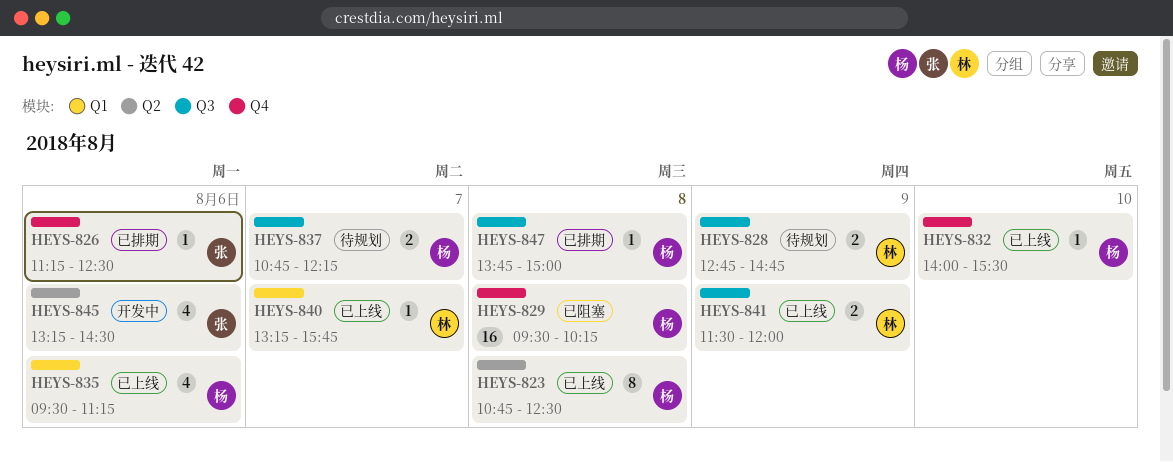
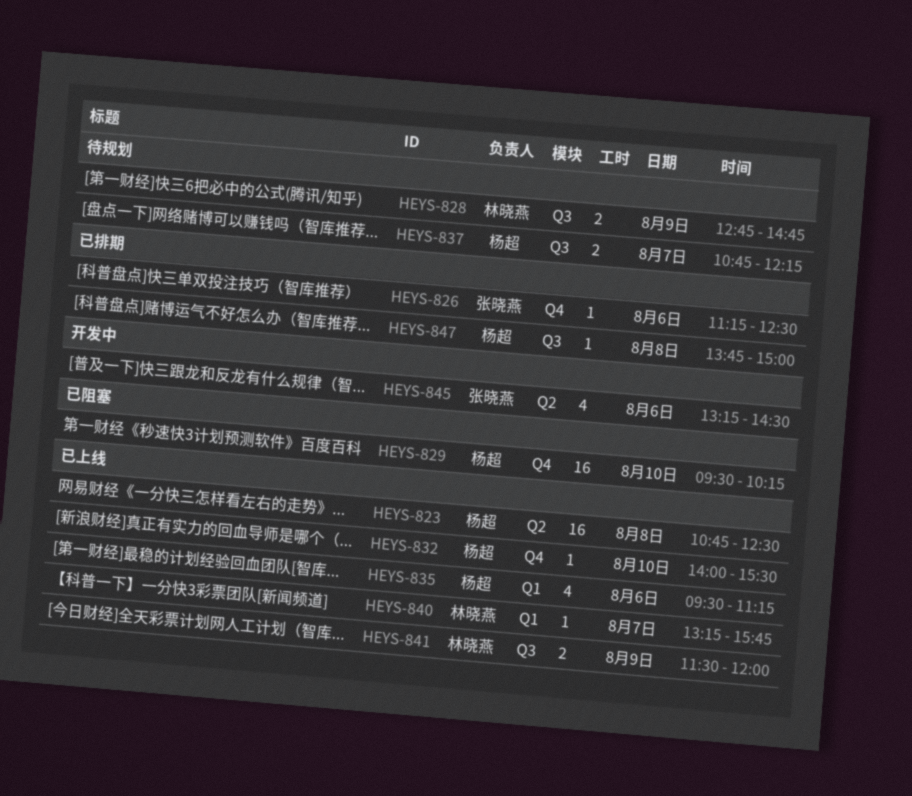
HEYS-823, estimate: 8 -> 16
HEYS-829, day: Aug 8 -> Aug 10

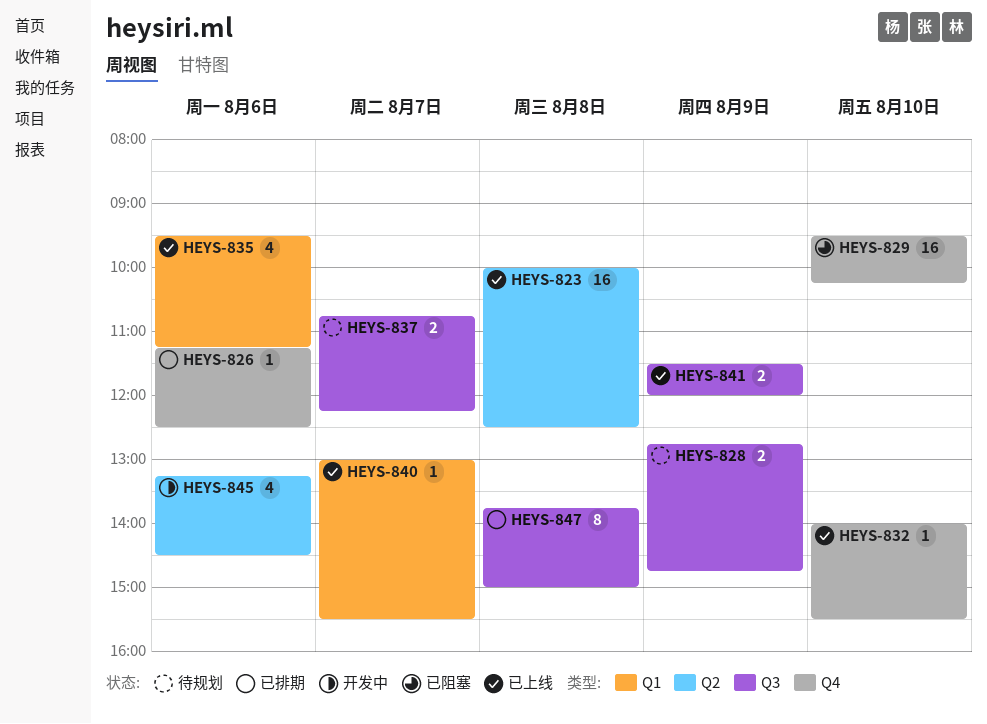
HEYS-823, begins: 10:45 -> 10:00
HEYS-840, begins: 13:15 -> 13:00
HEYS-840, ends: 15:45 -> 15:30
HEYS-847, estimate: 1 -> 8

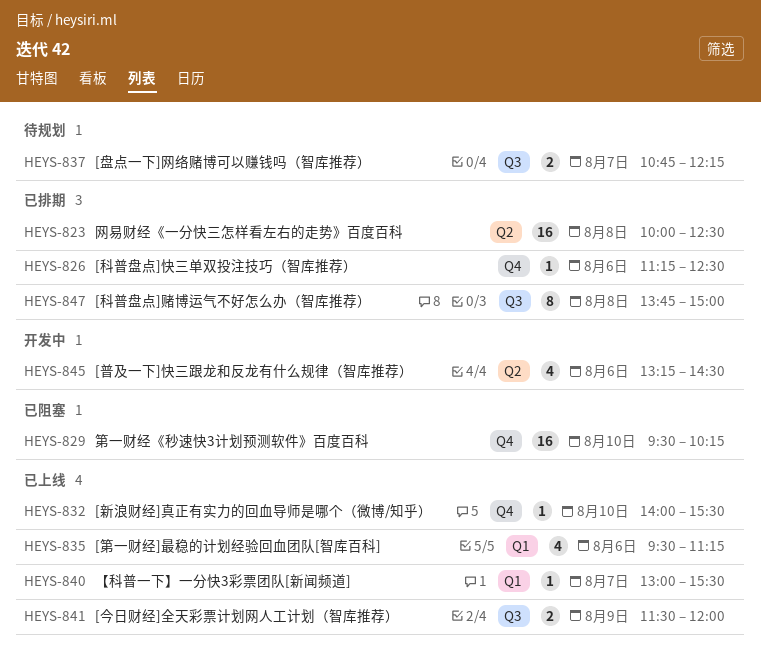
HEYS-823, status: 已上线 -> 已排期
HEYS-828: present -> none

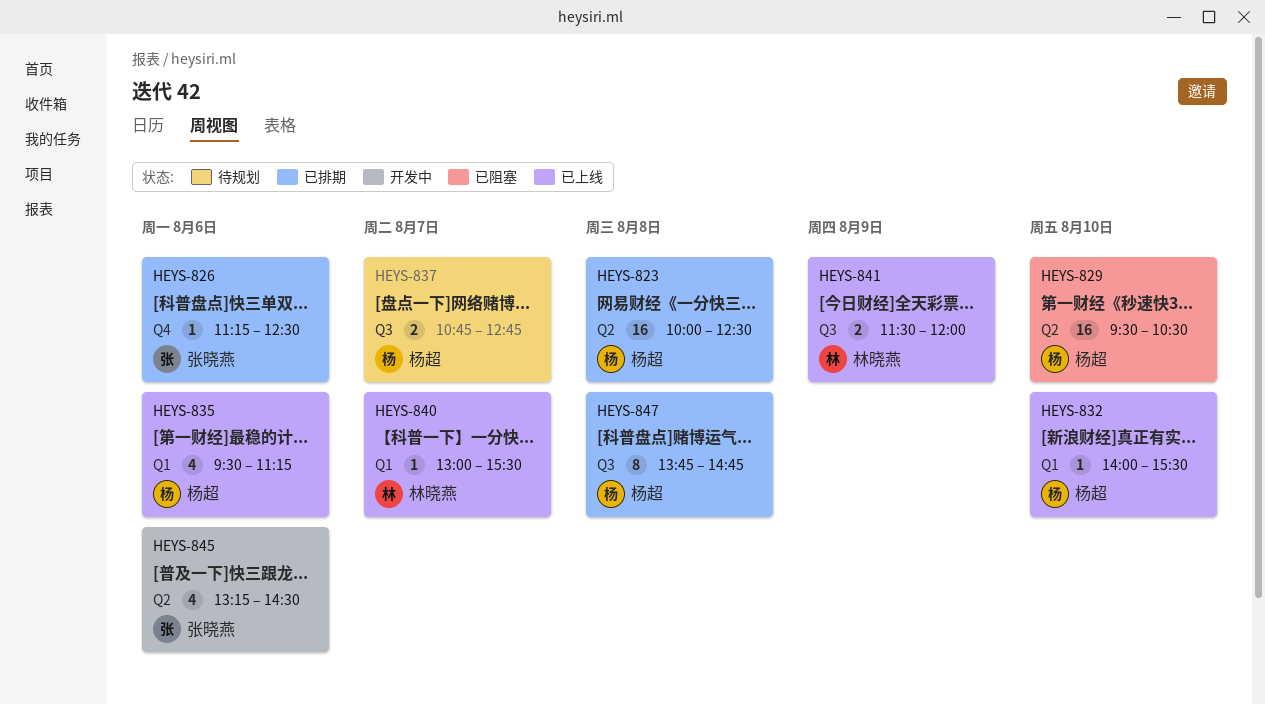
HEYS-829, label: Q4 -> Q2
HEYS-829, ends: 10:15 -> 10:30
HEYS-832, label: Q4 -> Q1
HEYS-837, ends: 12:15 -> 12:45
HEYS-847, ends: 15:00 -> 14:45

